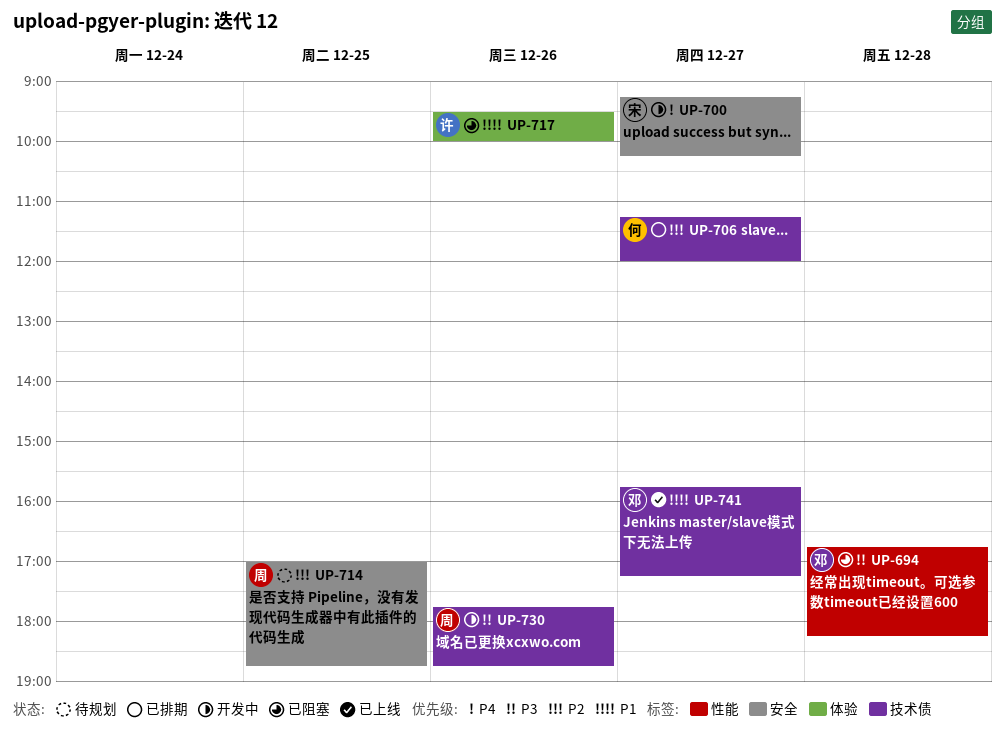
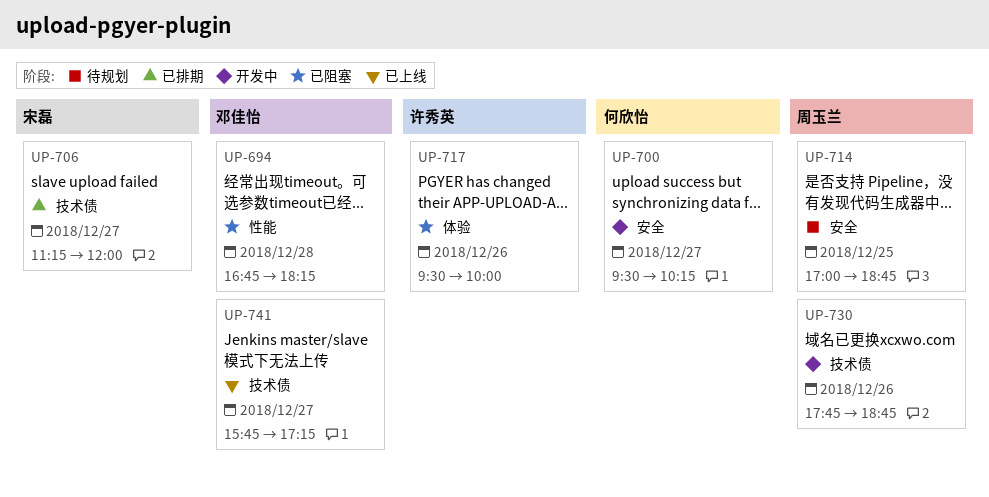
UP-700, owner: 宋磊 -> 何欣怡
UP-700, begins: 09:15 -> 09:30
UP-706, owner: 何欣怡 -> 宋磊

